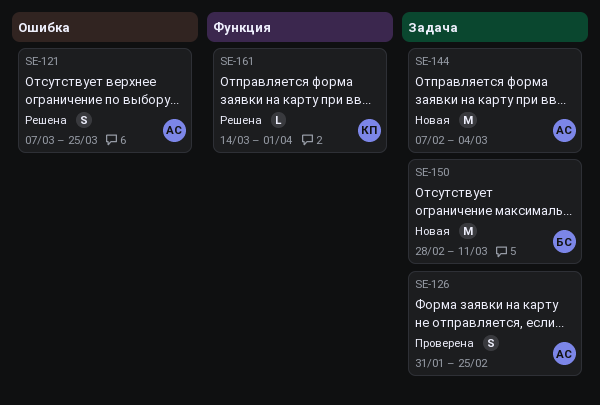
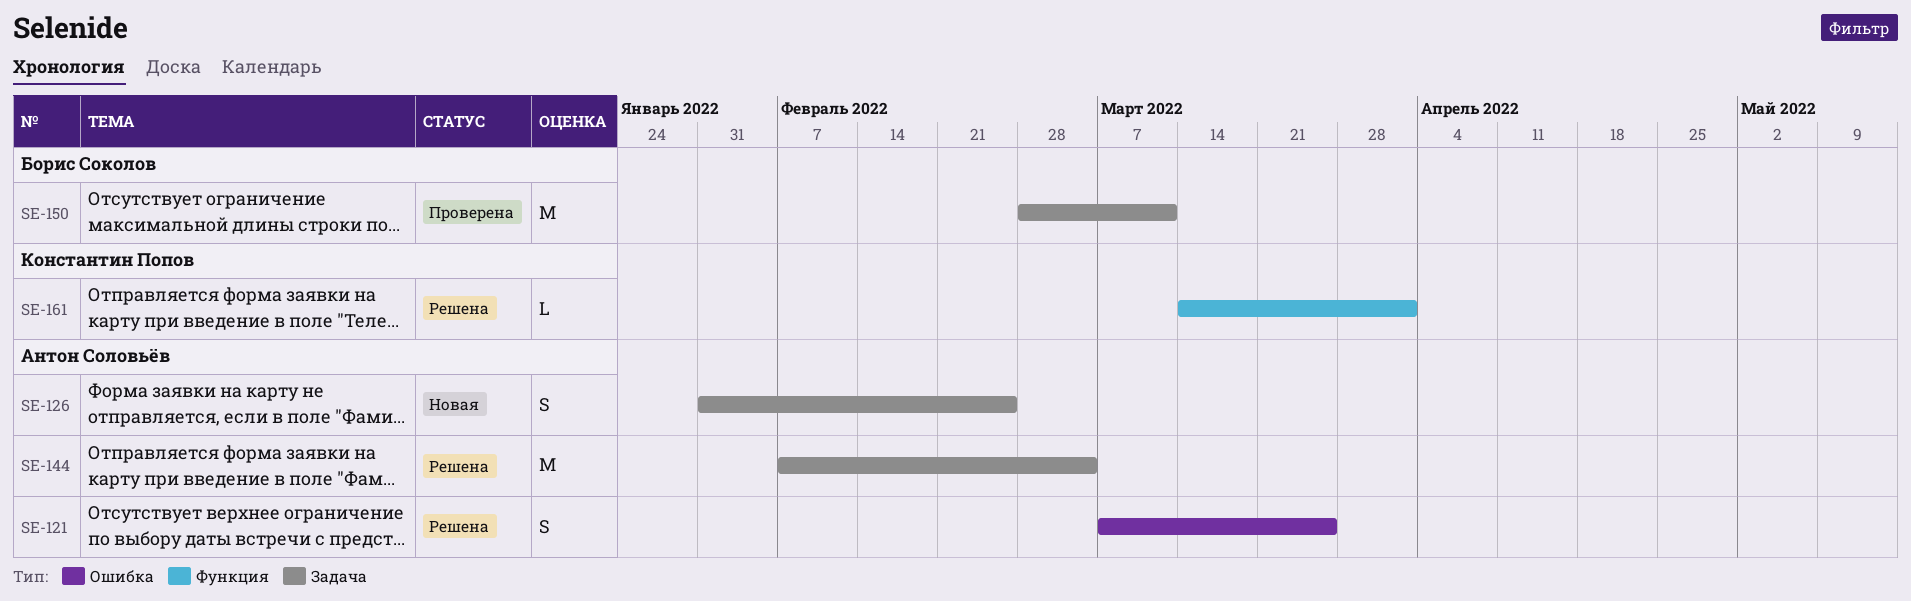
SE-126, status: Проверена -> Новая
SE-144, status: Новая -> Решена
SE-150, status: Новая -> Проверена

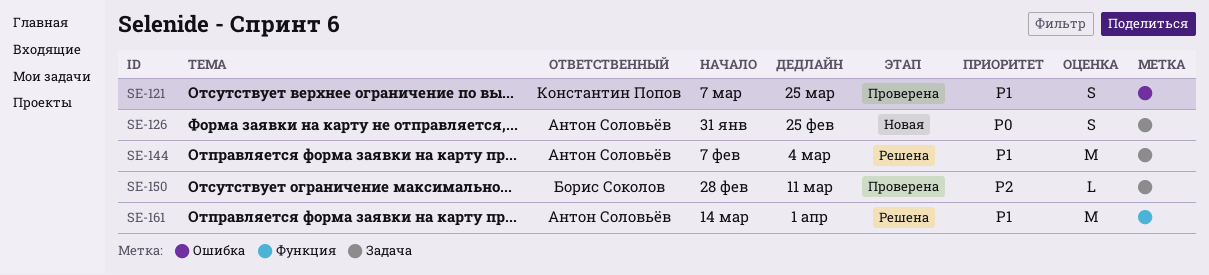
SE-121, status: Решена -> Проверена
SE-121, owner: Антон Соловьёв -> Константин Попов
SE-150, estimate: M -> L
SE-161, owner: Константин Попов -> Антон Соловьёв
SE-161, estimate: L -> M

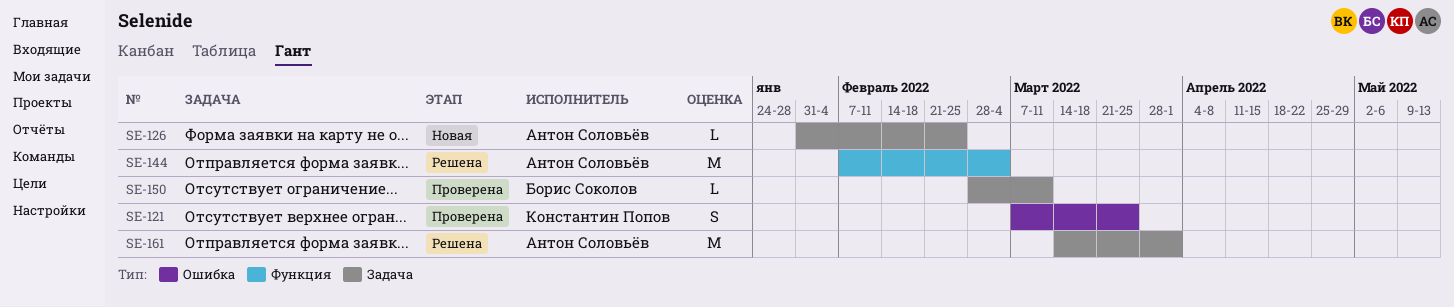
SE-126, estimate: S -> L
SE-144, label: Задача -> Функция
SE-161, label: Функция -> Задача

